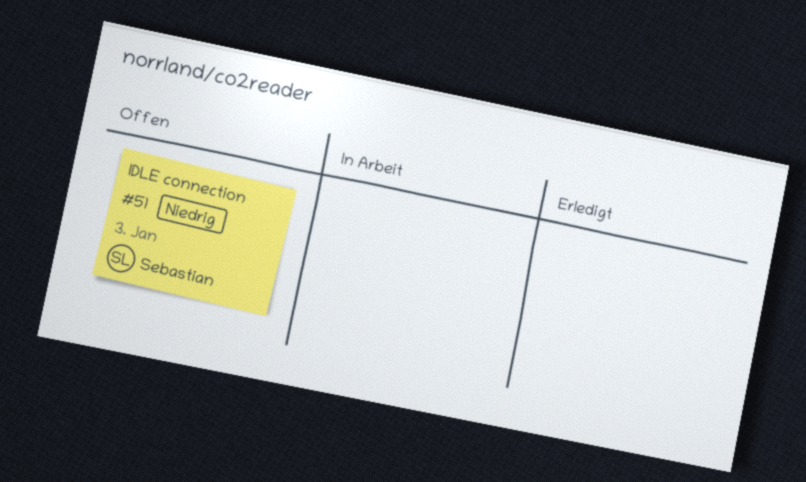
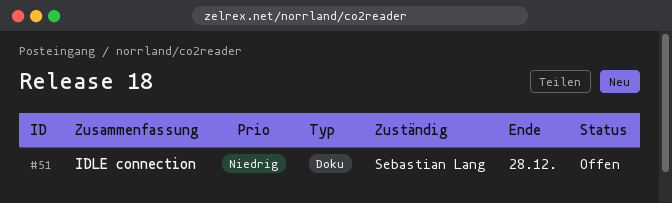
#51, due: Jan 3 -> Dec 28

